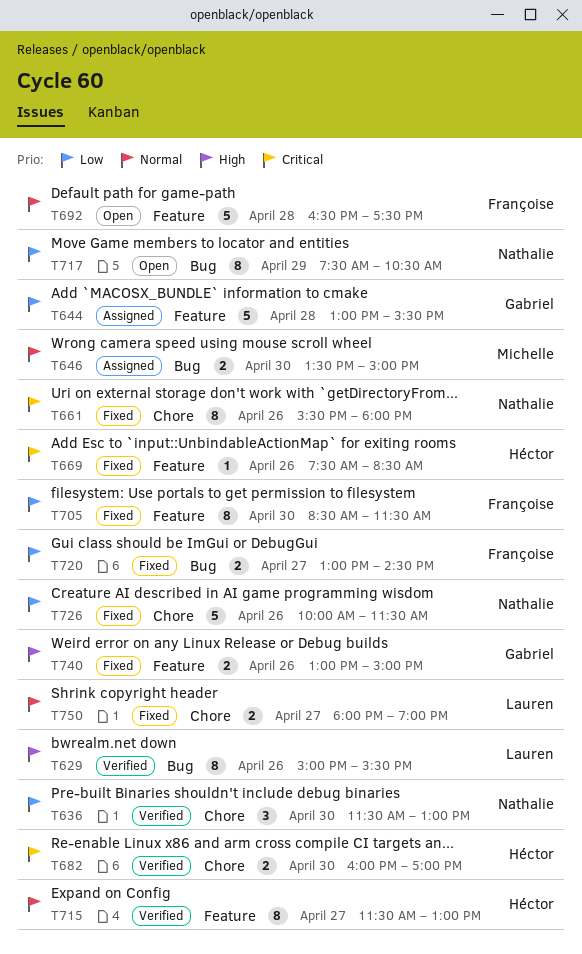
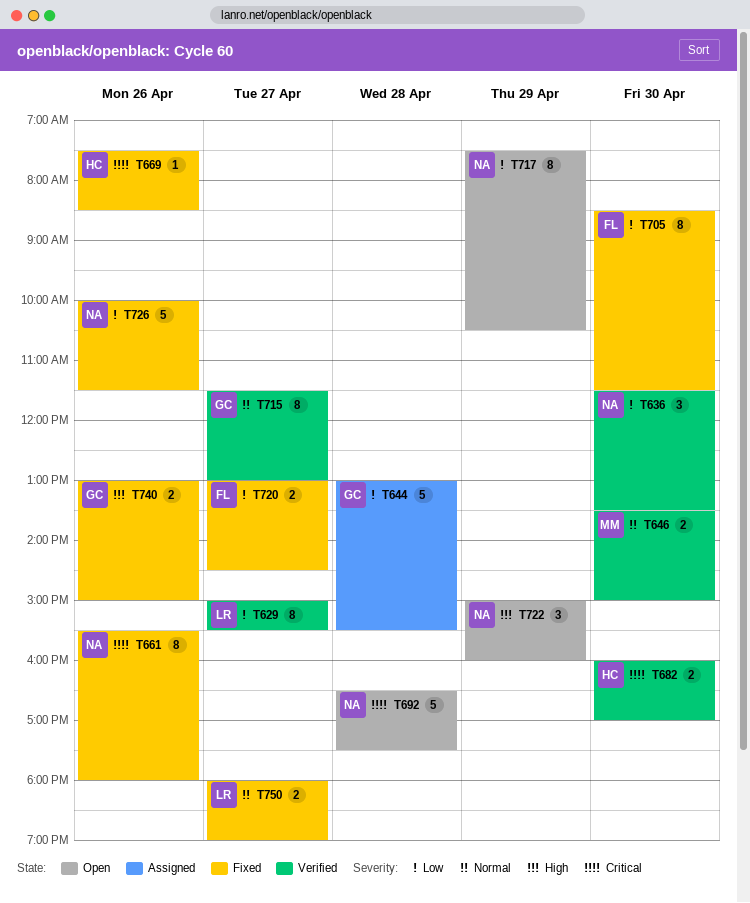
T629, priority: High -> Low
T629, day: Apr 26 -> Apr 27
T636, ends: 13:00 -> 13:30
T646, status: Assigned -> Verified
T692, owner: Françoise -> Nathalie
T692, priority: Normal -> Critical
T715, owner: Héctor -> Gabriel
T722: none -> present

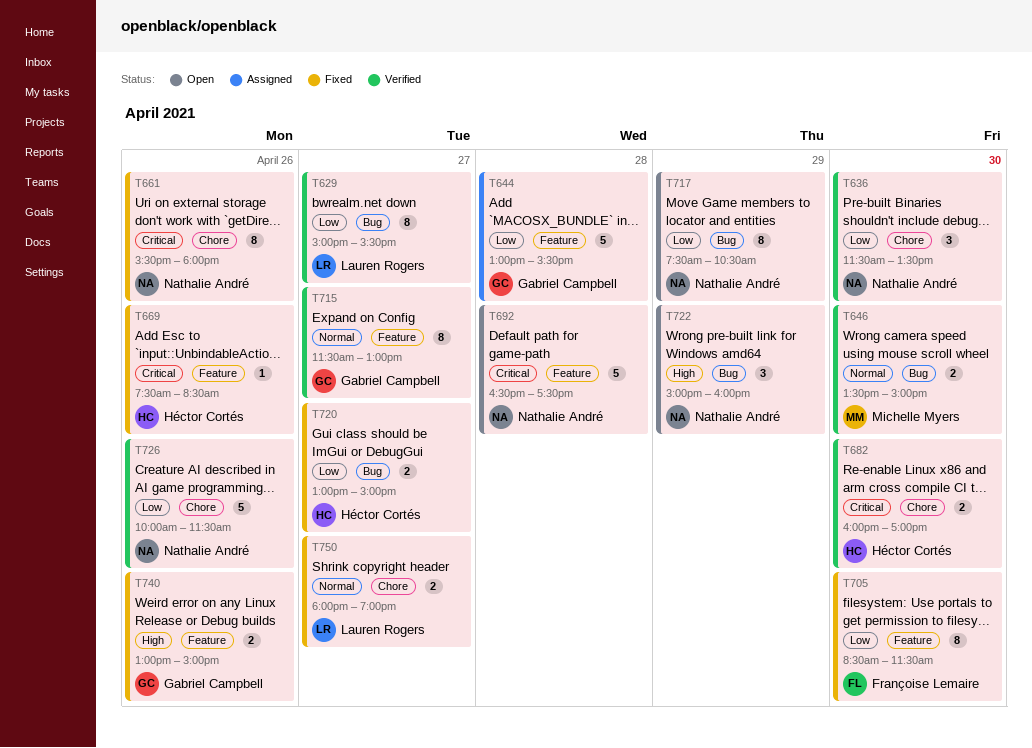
T720, owner: Françoise Lemaire -> Héctor Cortés
T720, ends: 14:30 -> 15:00
T726, status: Fixed -> Verified

